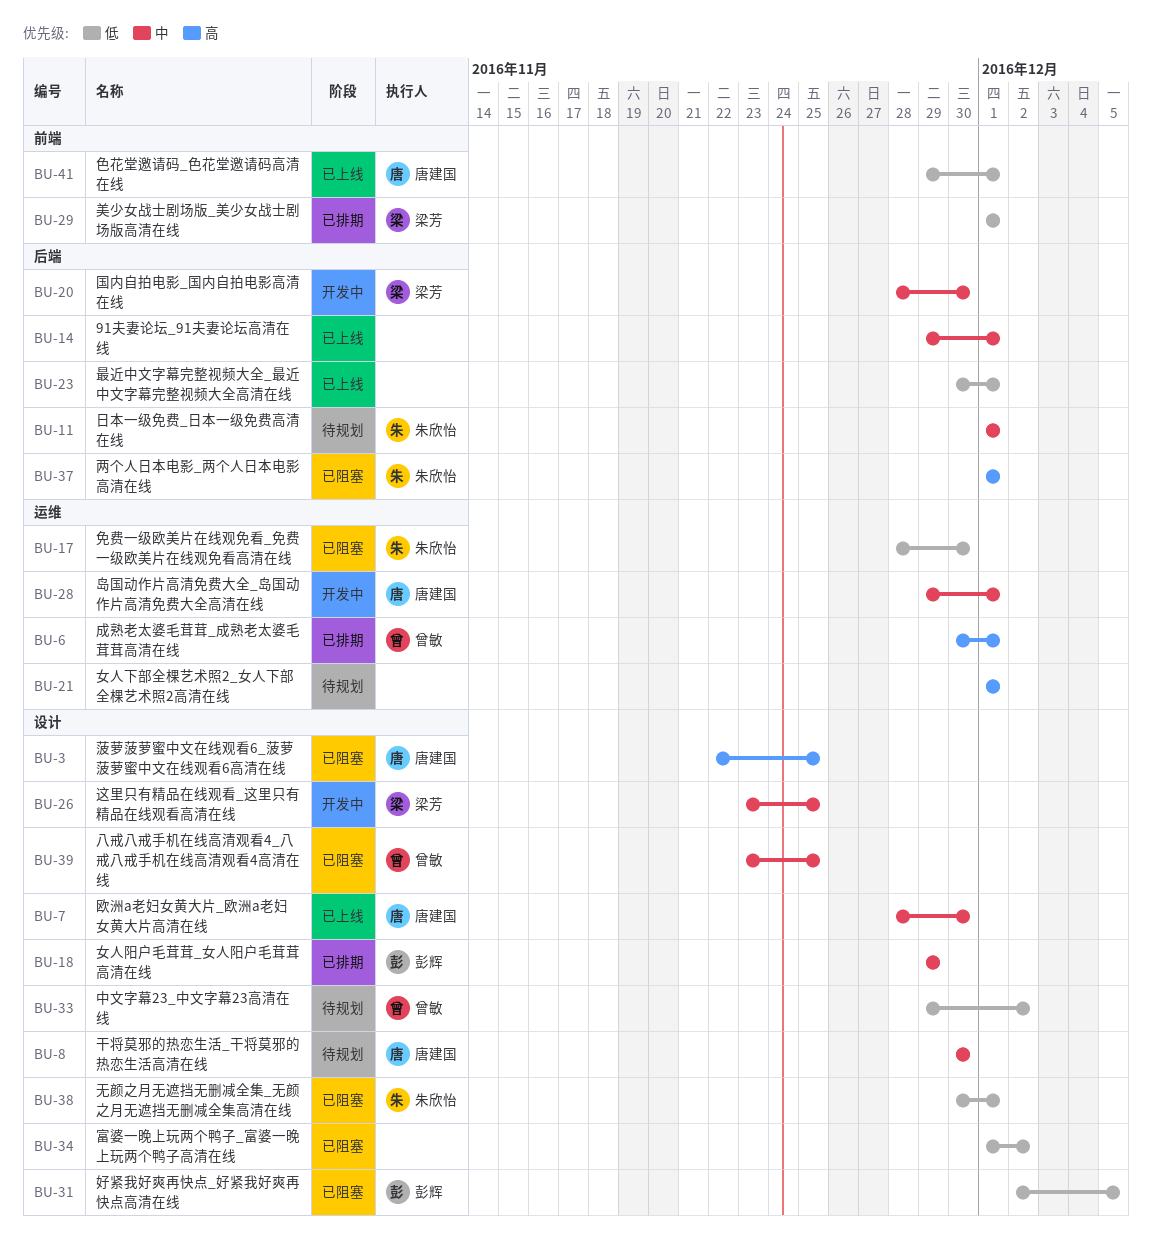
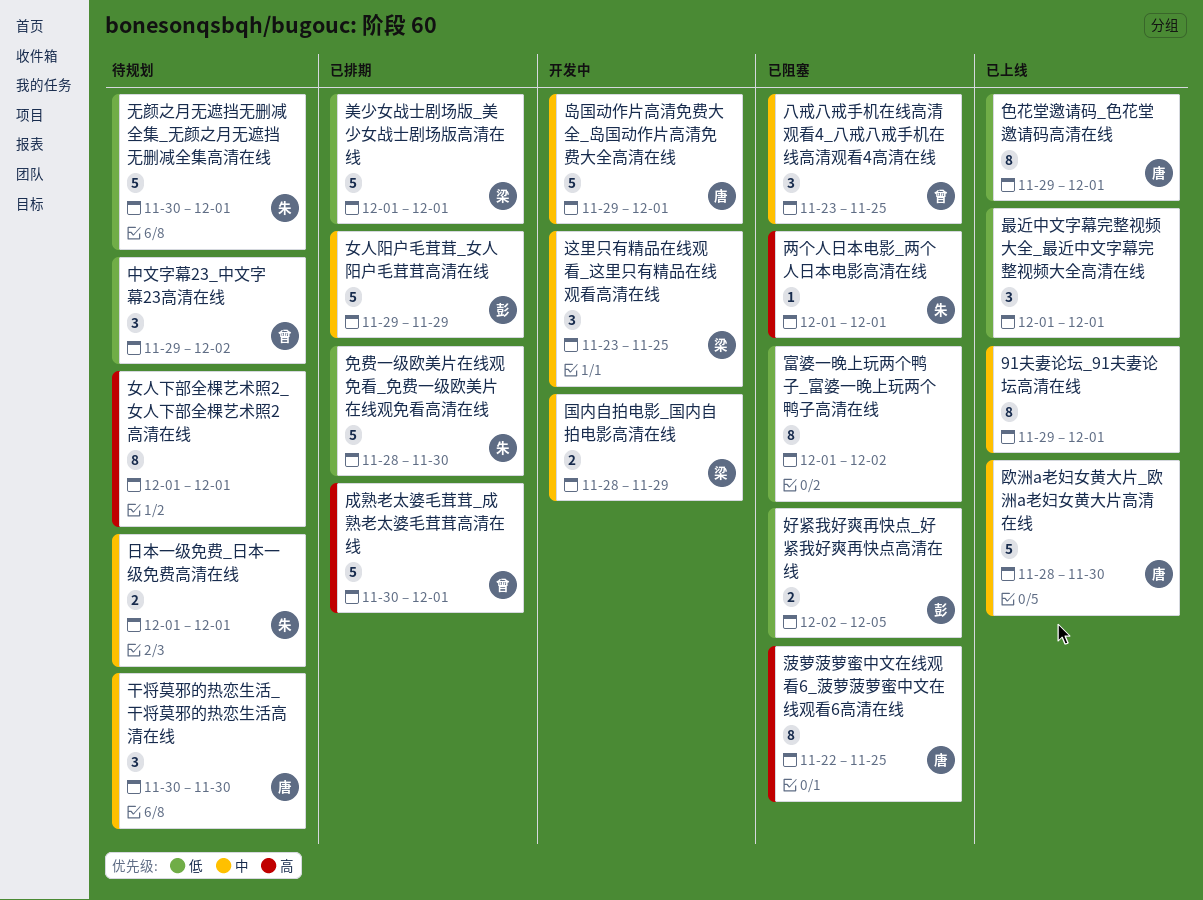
免费一级欧美片在线观免看_免费一级欧美片在线观免看高清在线, status: 已阻塞 -> 已排期
国内自拍电影_国内自拍电影高清在线, due: Nov 30 -> Nov 29
无颜之月无遮挡无删减全集_无颜之月无遮挡无删减全集高清在线, status: 已阻塞 -> 待规划
最近中文字幕完整视频大全_最近中文字幕完整视频大全高清在线, start: Nov 30 -> Dec 1

